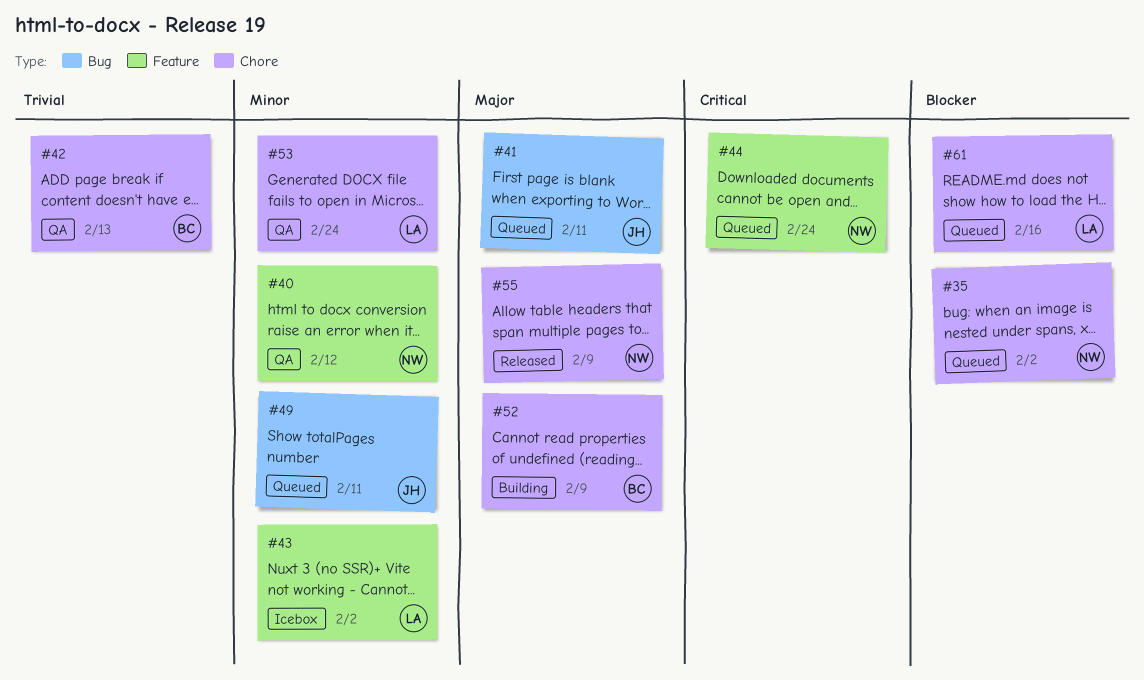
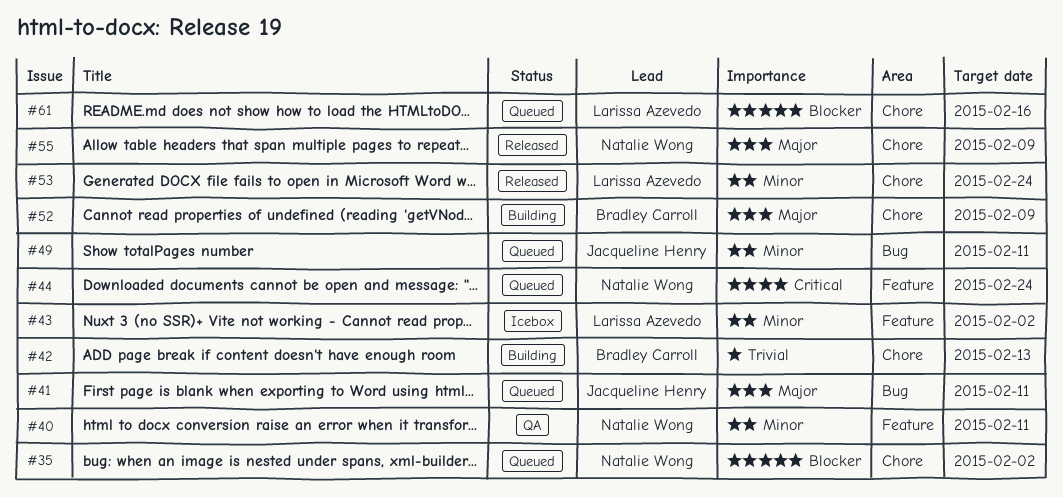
#40, due: Feb 12 -> Feb 11
#42, status: QA -> Building
#53, status: QA -> Released

